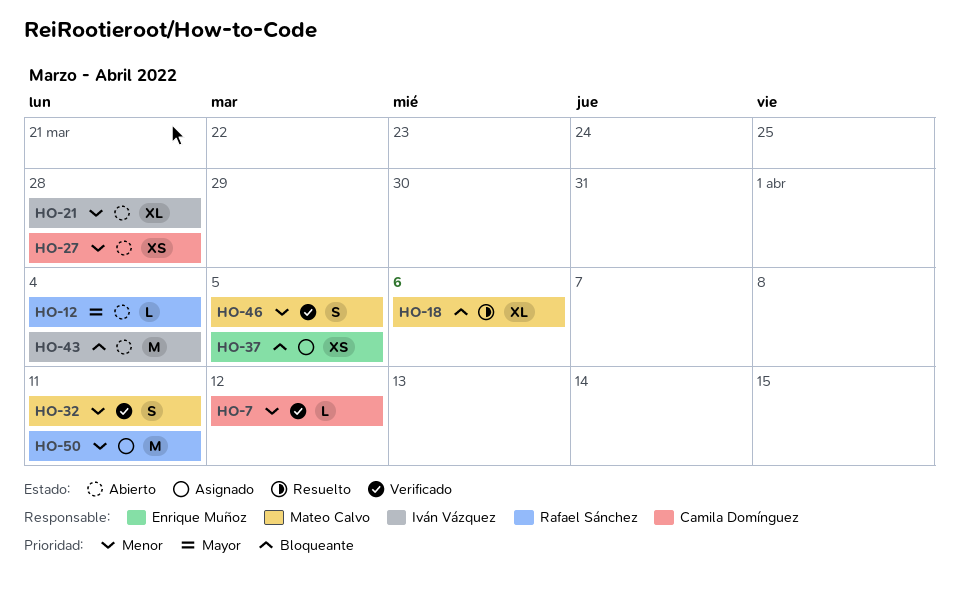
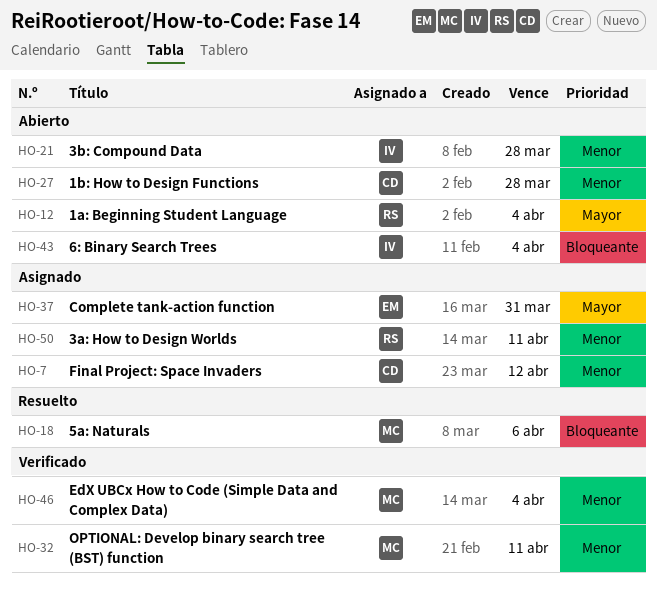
HO-7, status: Verificado -> Asignado
HO-37, priority: Bloqueante -> Mayor
HO-37, due: Apr 5 -> Mar 31
HO-46, due: Apr 5 -> Apr 4

